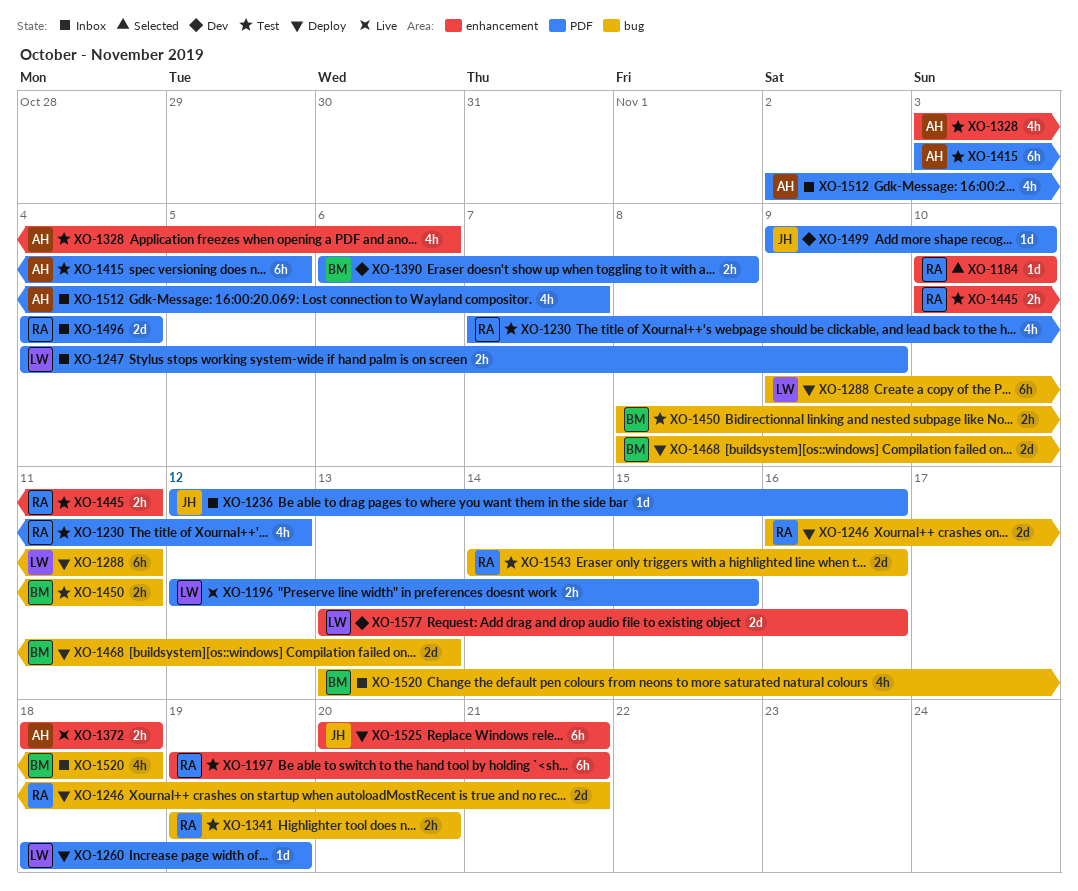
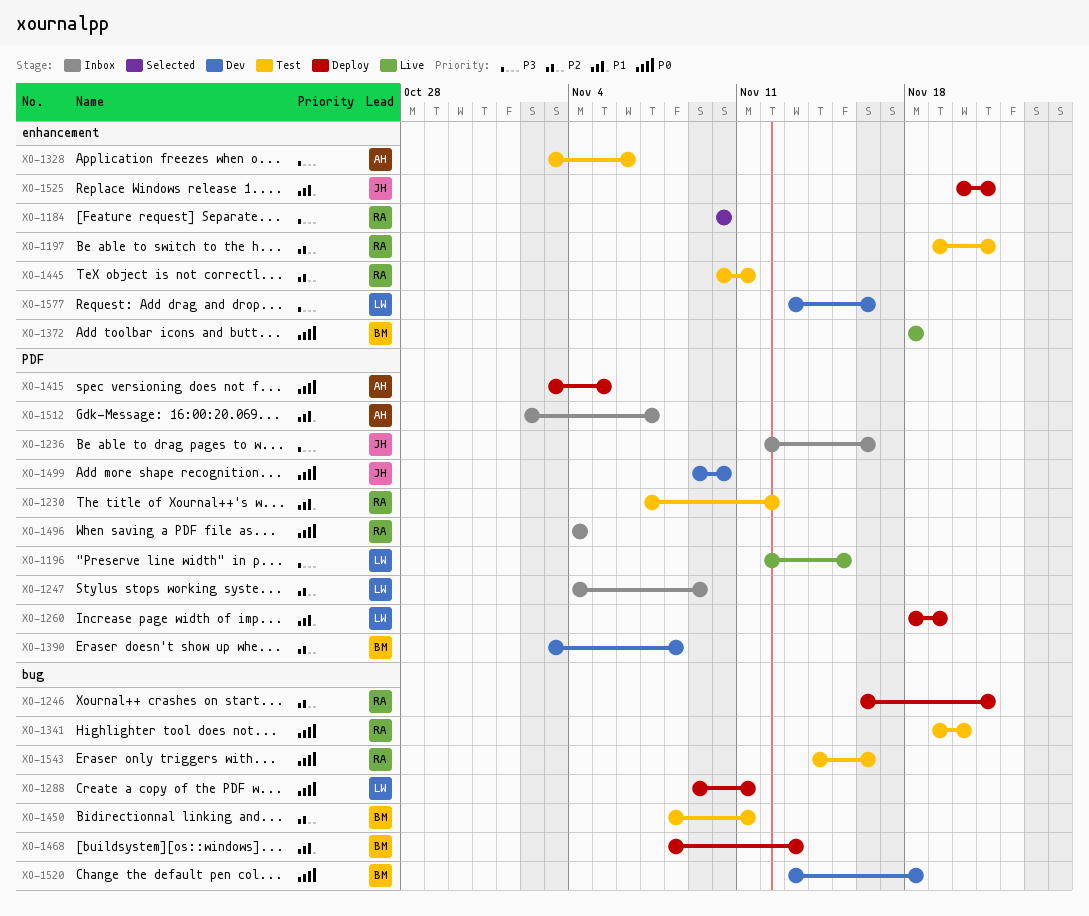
XO-1372, owner: AH -> BM
XO-1390, start: Nov 6 -> Nov 3
XO-1415, status: Test -> Deploy
XO-1520, status: Inbox -> Dev

